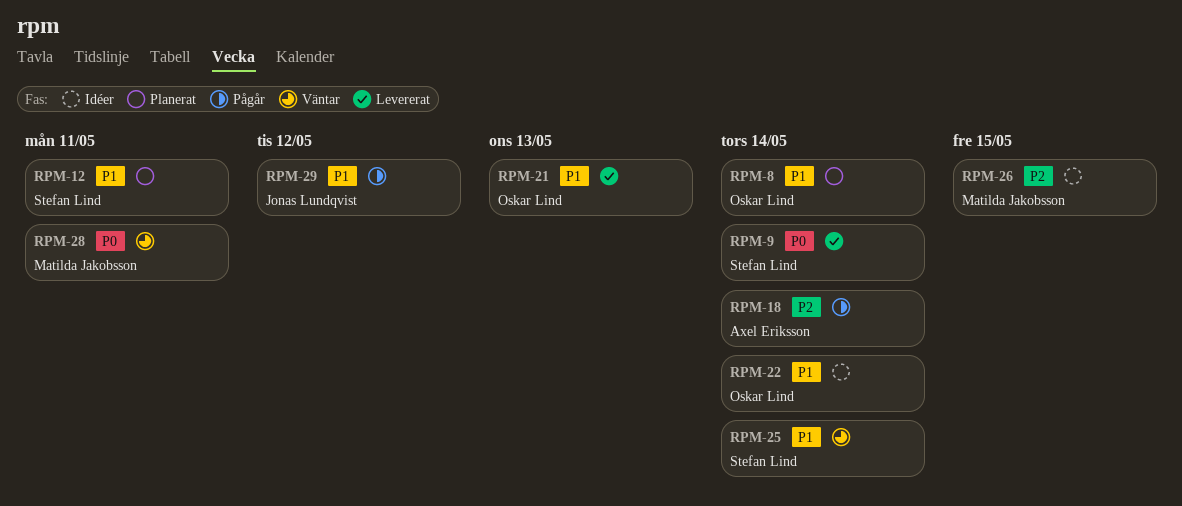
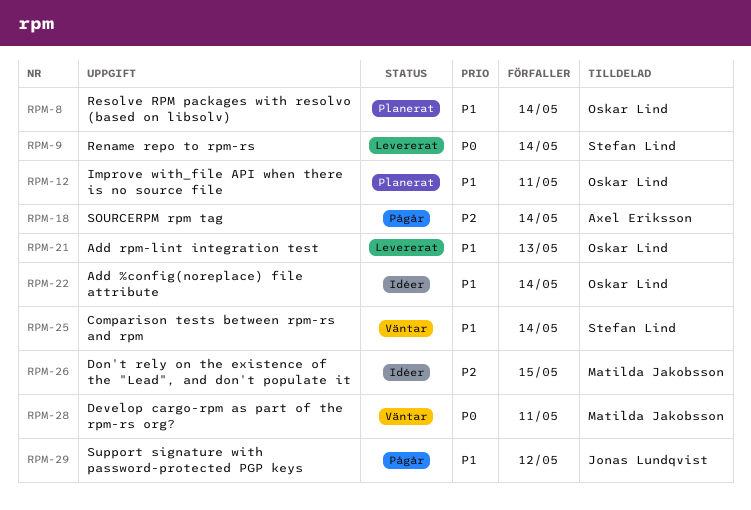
RPM-12, owner: Stefan Lind -> Oskar Lind

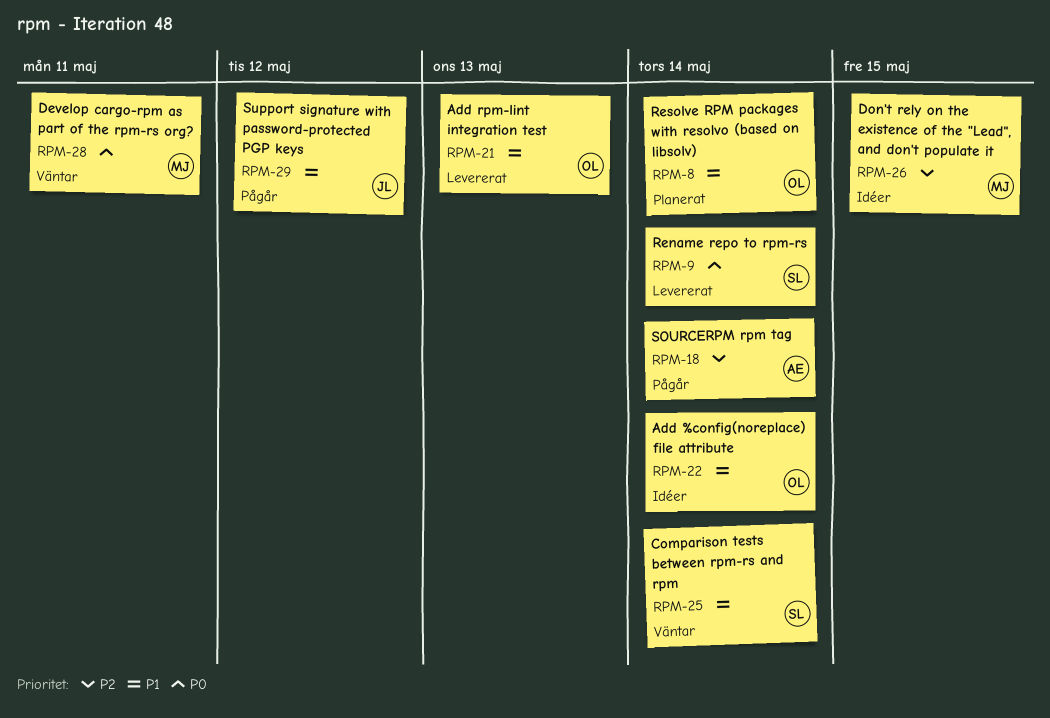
RPM-12: present -> none

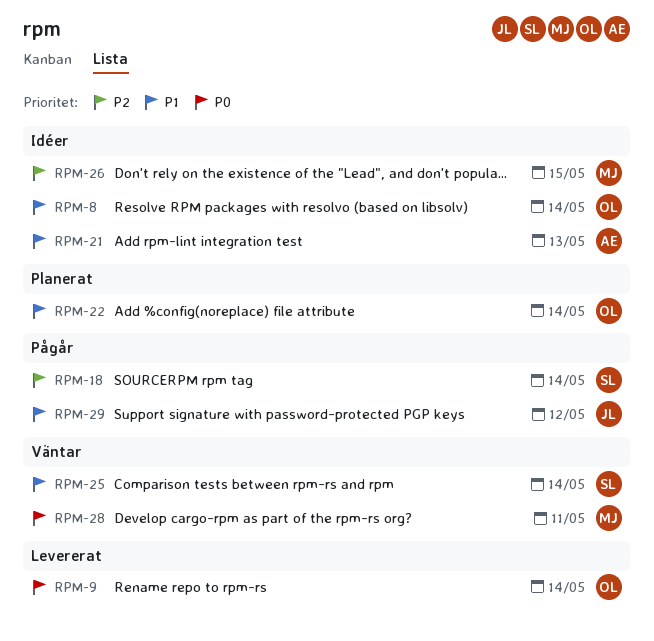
RPM-8, status: Planerat -> Idéer
RPM-9, owner: SL -> OL
RPM-18, owner: AE -> SL
RPM-21, status: Levererat -> Idéer
RPM-21, owner: OL -> AE
RPM-22, status: Idéer -> Planerat

